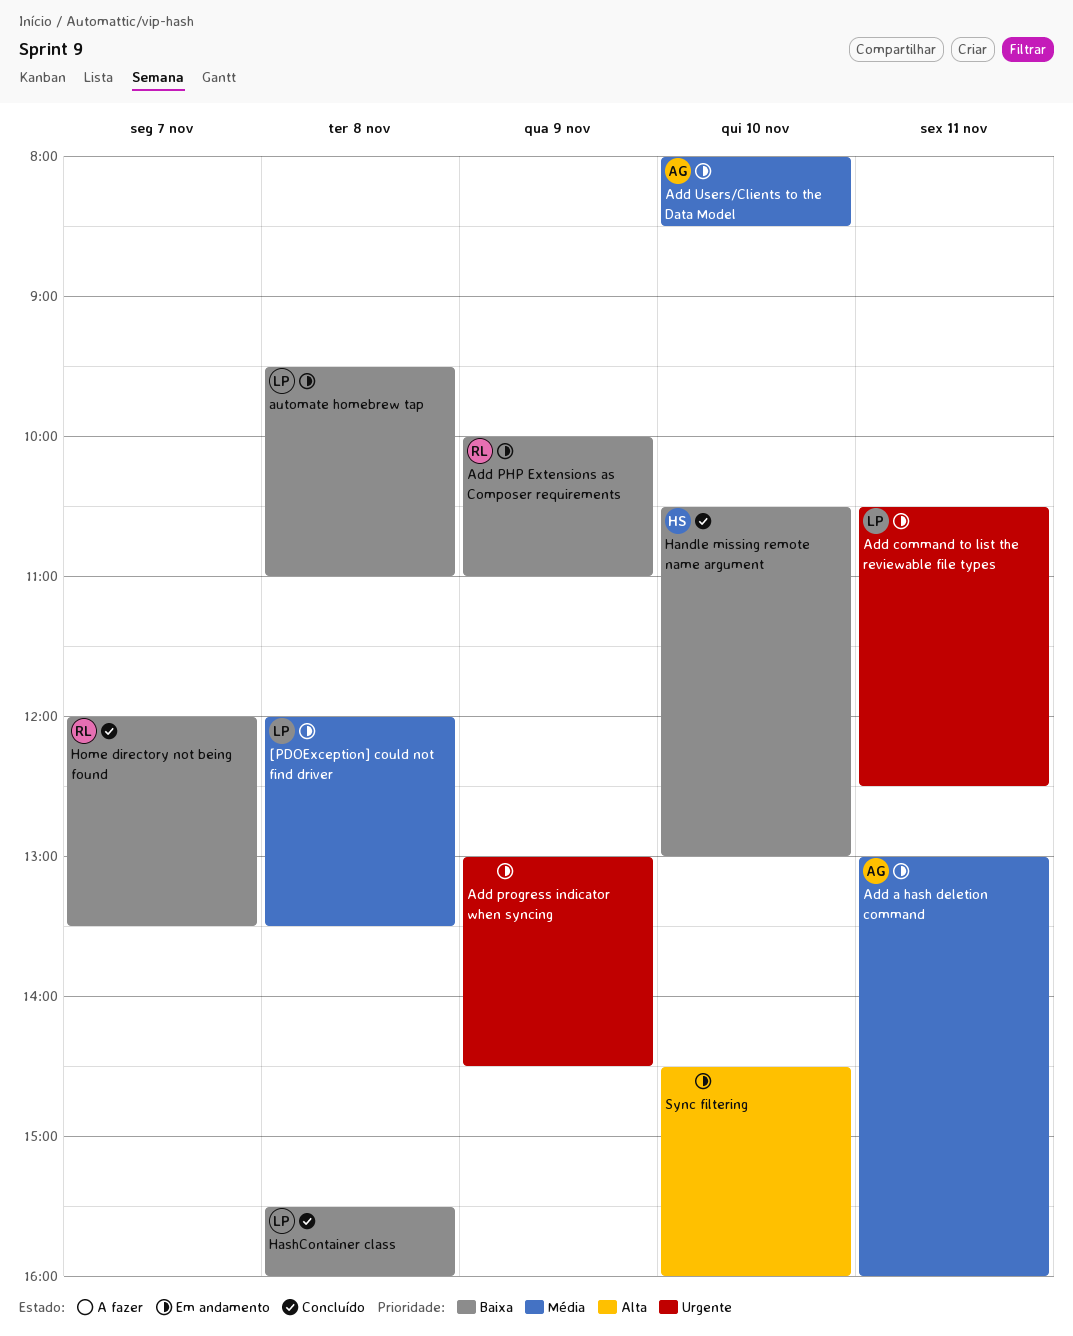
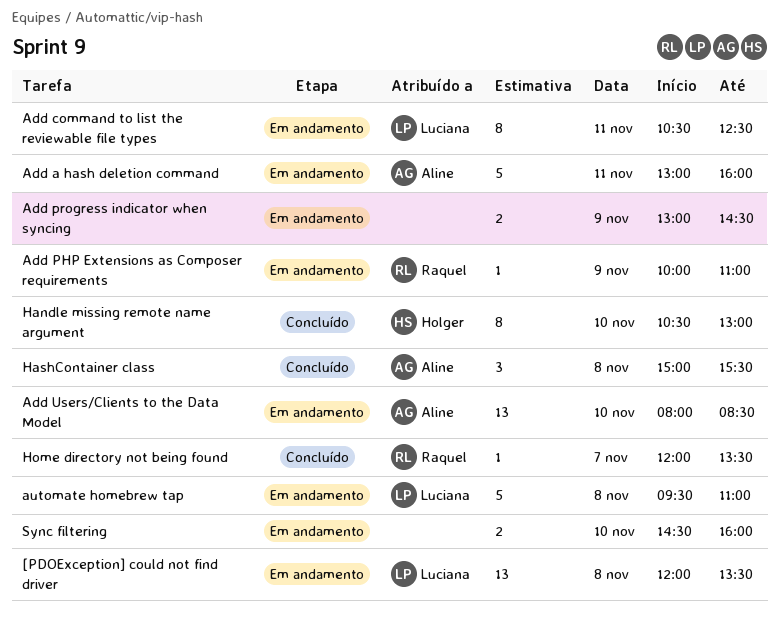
HashContainer class, owner: Luciana -> Aline
HashContainer class, begins: 15:30 -> 15:00
HashContainer class, ends: 16:00 -> 15:30

